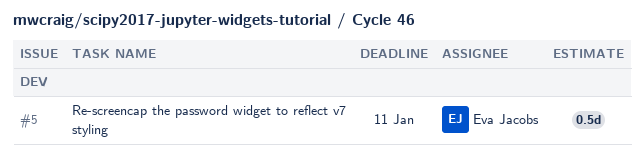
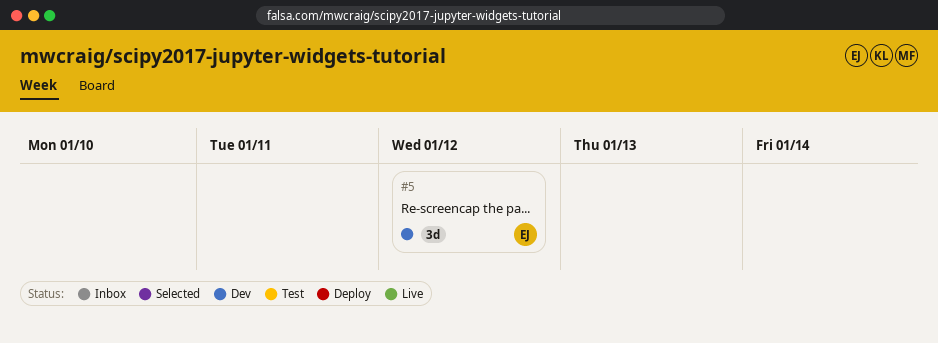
#5, estimate: 0.5d -> 3d
#5, due: Jan 11 -> Jan 12

